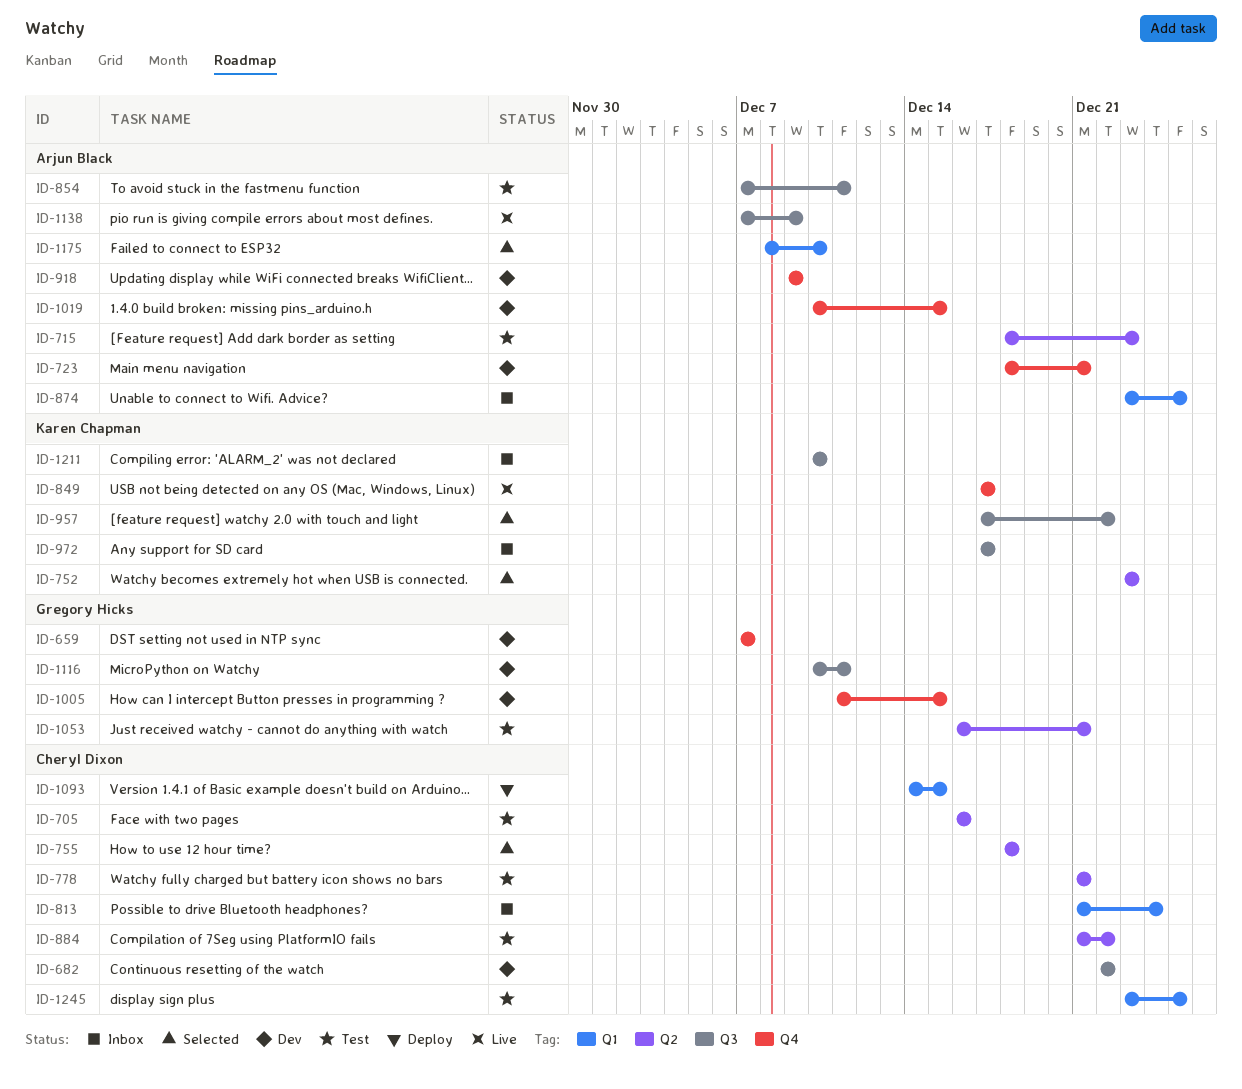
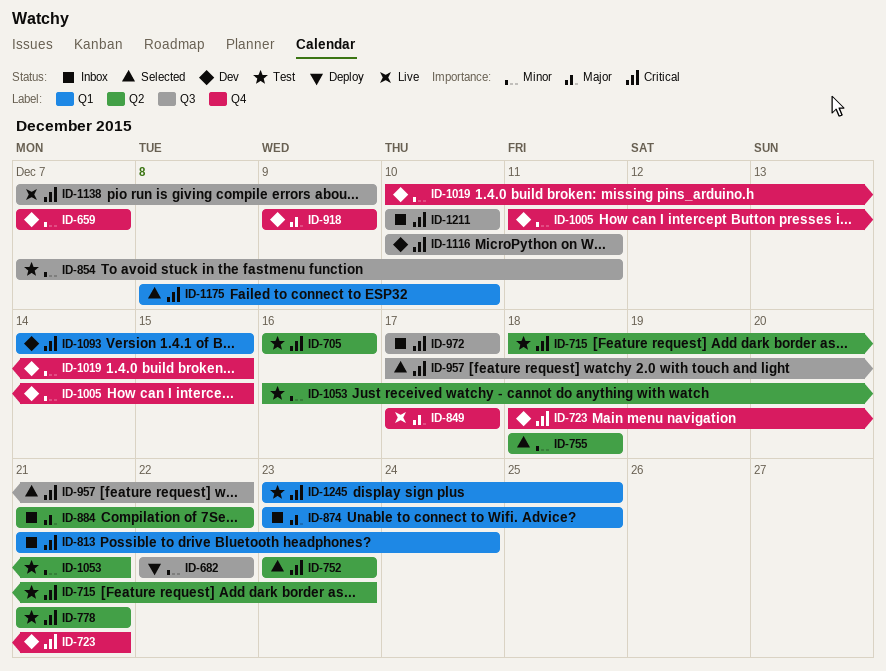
ID-682, status: Dev -> Deploy
ID-884, status: Test -> Inbox
ID-1093, status: Deploy -> Dev

